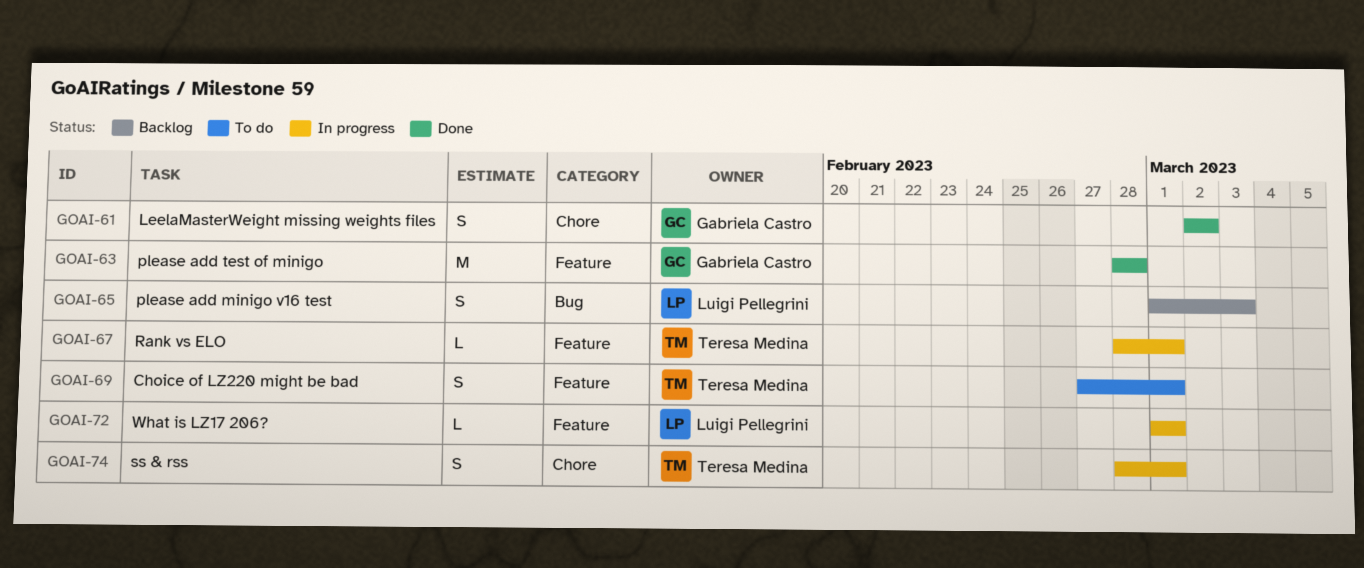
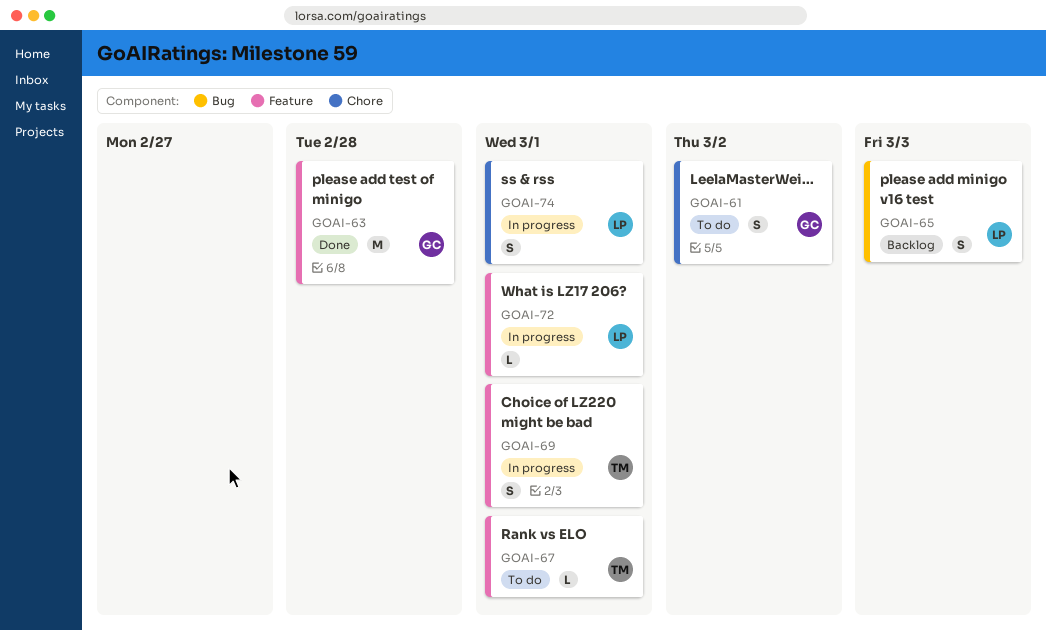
GOAI-61, status: Done -> To do
GOAI-67, status: In progress -> To do
GOAI-69, status: To do -> In progress
GOAI-74, owner: Teresa Medina -> Luigi Pellegrini

